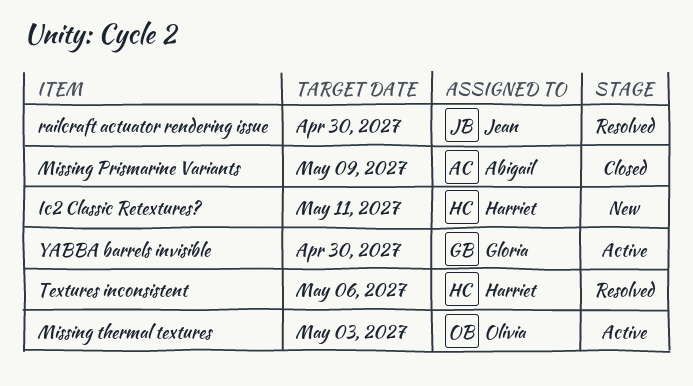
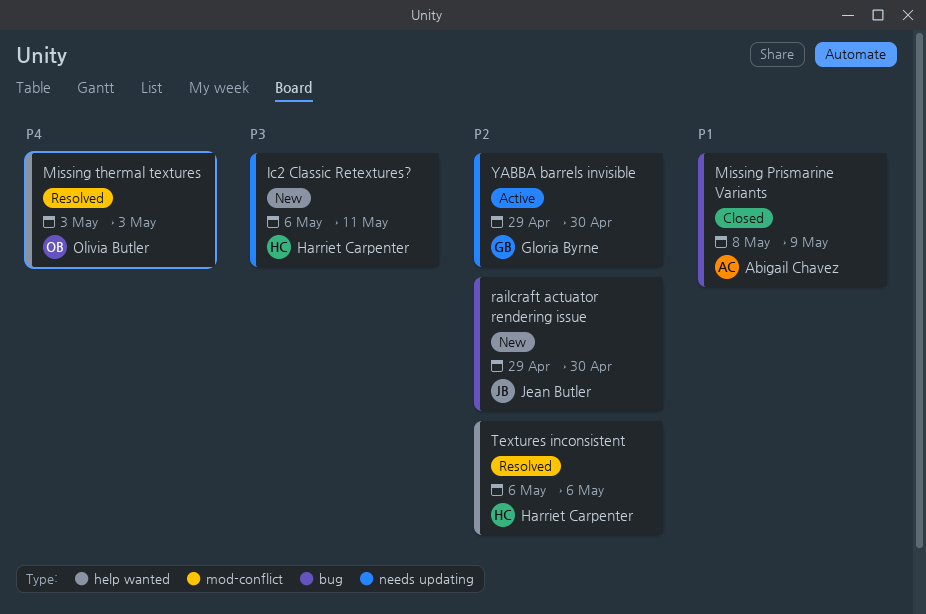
Missing thermal textures, status: Active -> Resolved
railcraft actuator rendering issue, status: Resolved -> New

